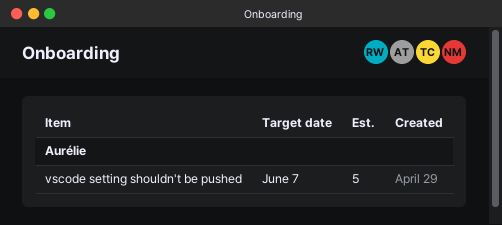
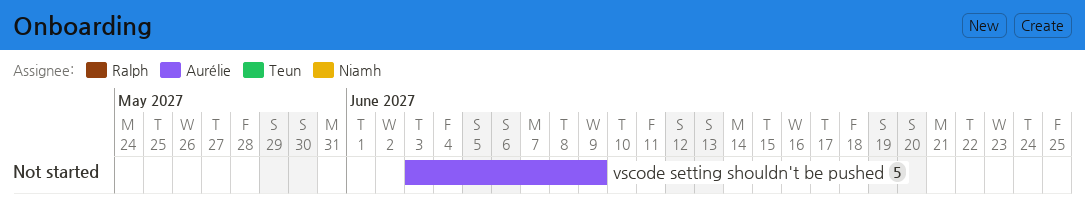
vscode setting shouldn't be pushed, due: Jun 7 -> Jun 9

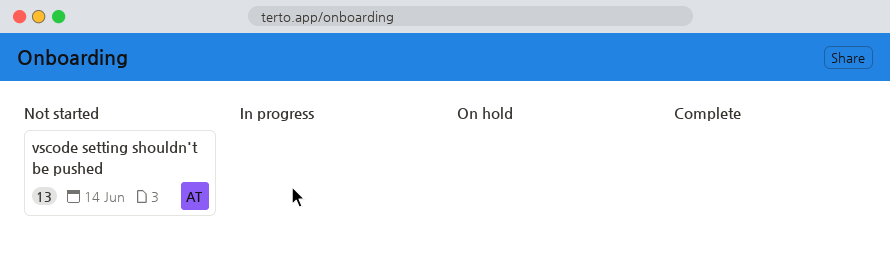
vscode setting shouldn't be pushed, estimate: 5 -> 13
vscode setting shouldn't be pushed, due: Jun 9 -> Jun 14

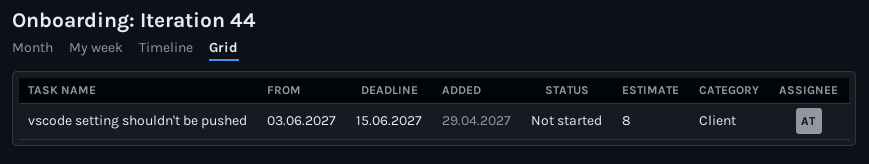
vscode setting shouldn't be pushed, estimate: 13 -> 8
vscode setting shouldn't be pushed, due: Jun 14 -> Jun 15

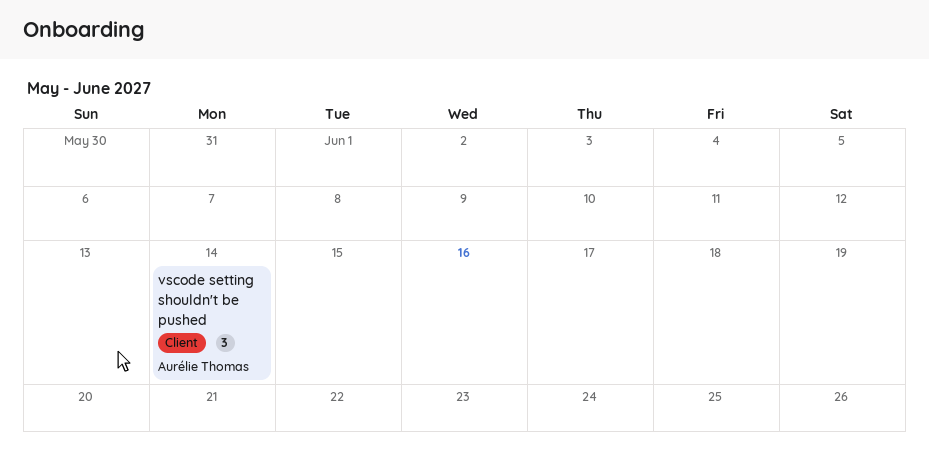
vscode setting shouldn't be pushed, estimate: 8 -> 3
vscode setting shouldn't be pushed, due: Jun 15 -> Jun 14

